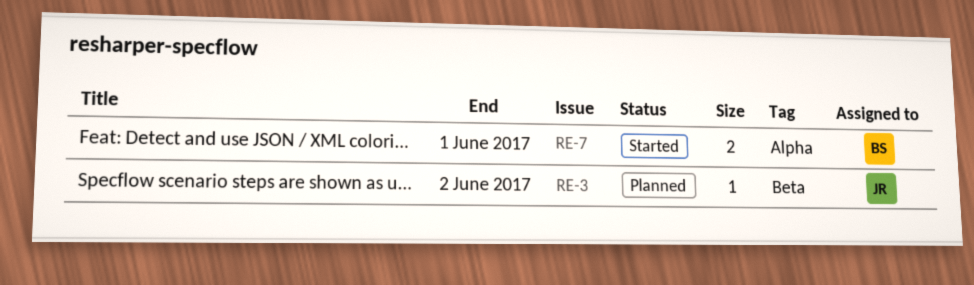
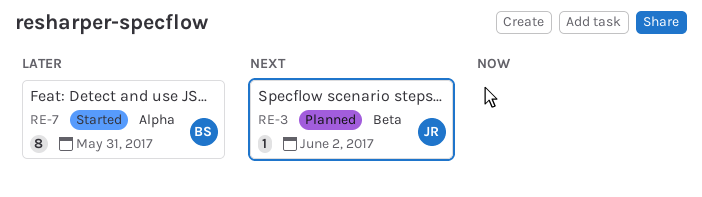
RE-7, estimate: 2 -> 8
RE-7, due: Jun 1 -> May 31

